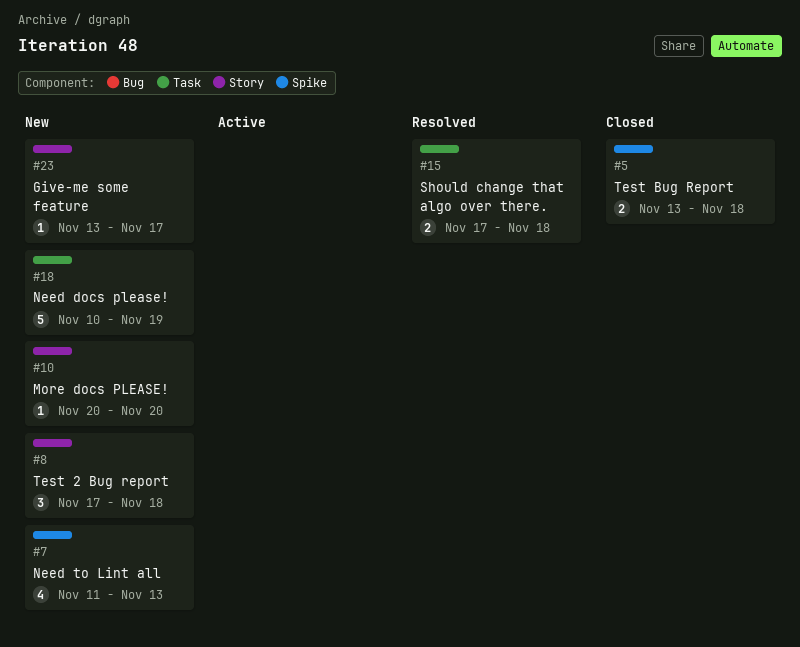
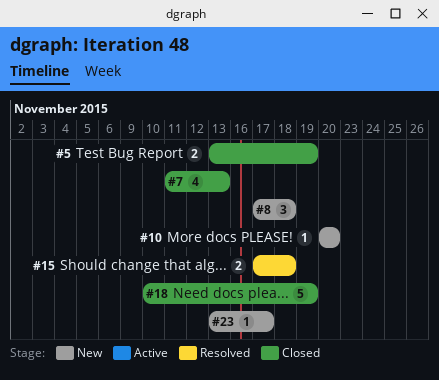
#5, due: Nov 18 -> Nov 19
#7, status: New -> Closed
#18, status: New -> Closed

